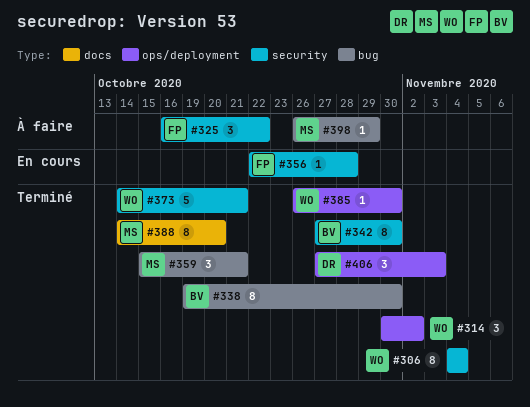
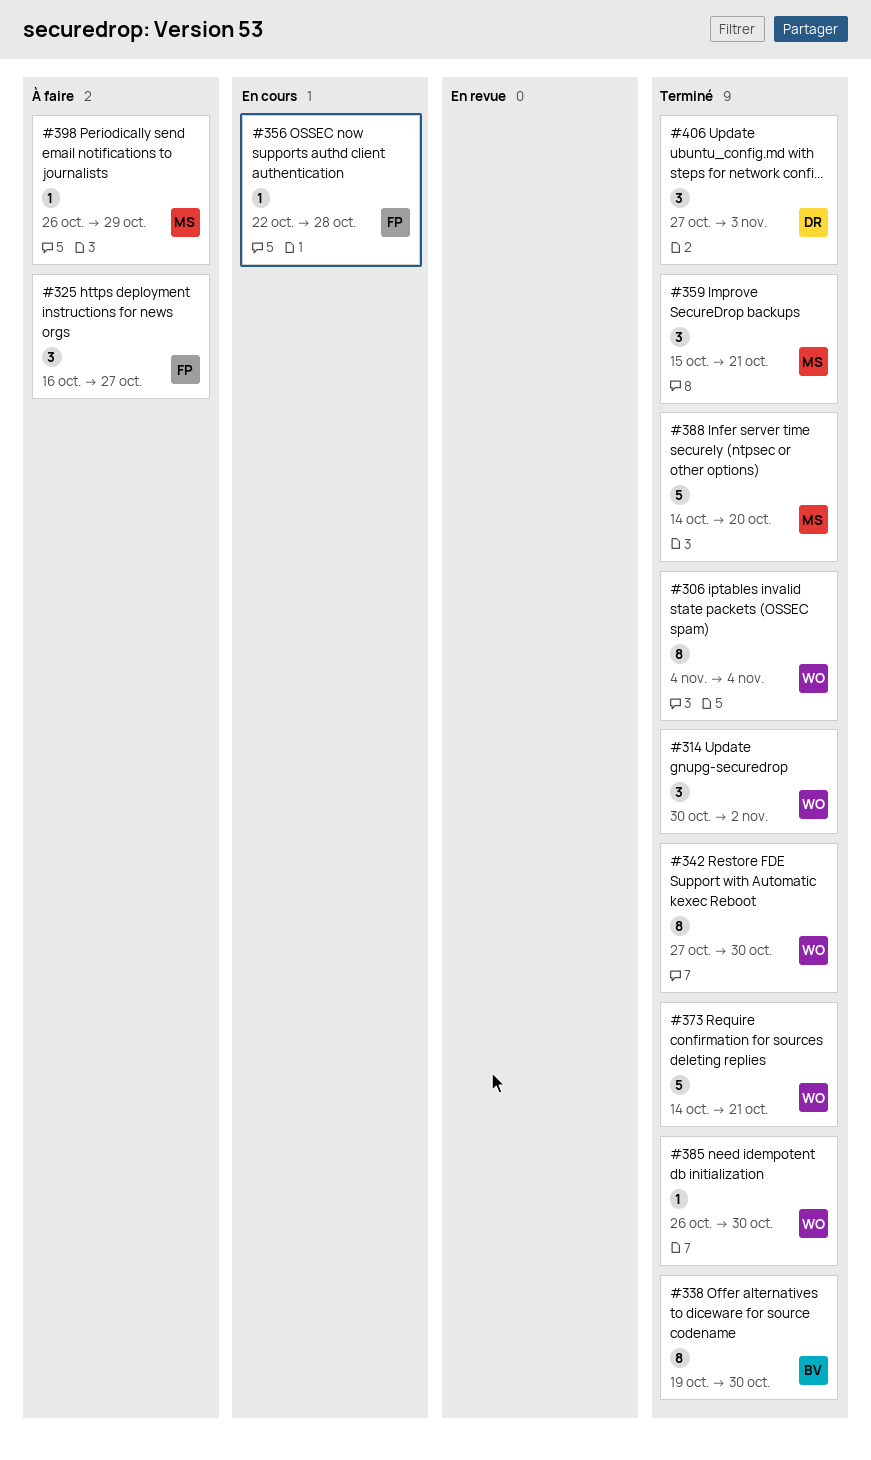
#325, due: Oct 22 -> Oct 27
#342, owner: BV -> WO
#388, estimate: 8 -> 5

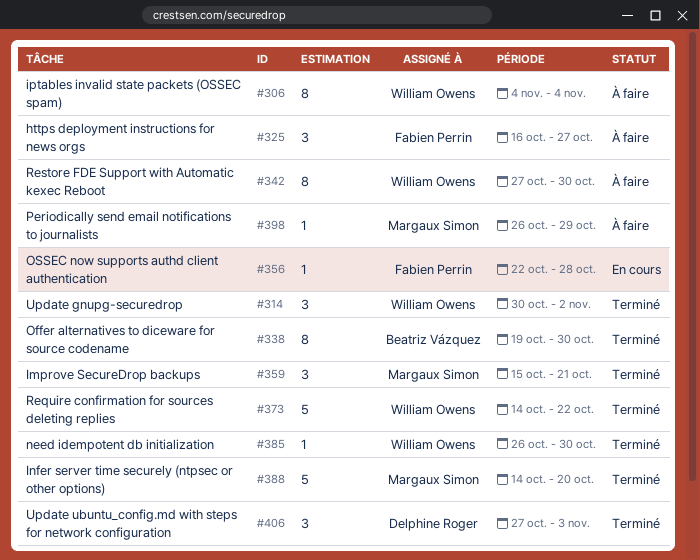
#306, status: Terminé -> À faire
#342, status: Terminé -> À faire
#373, due: Oct 21 -> Oct 22

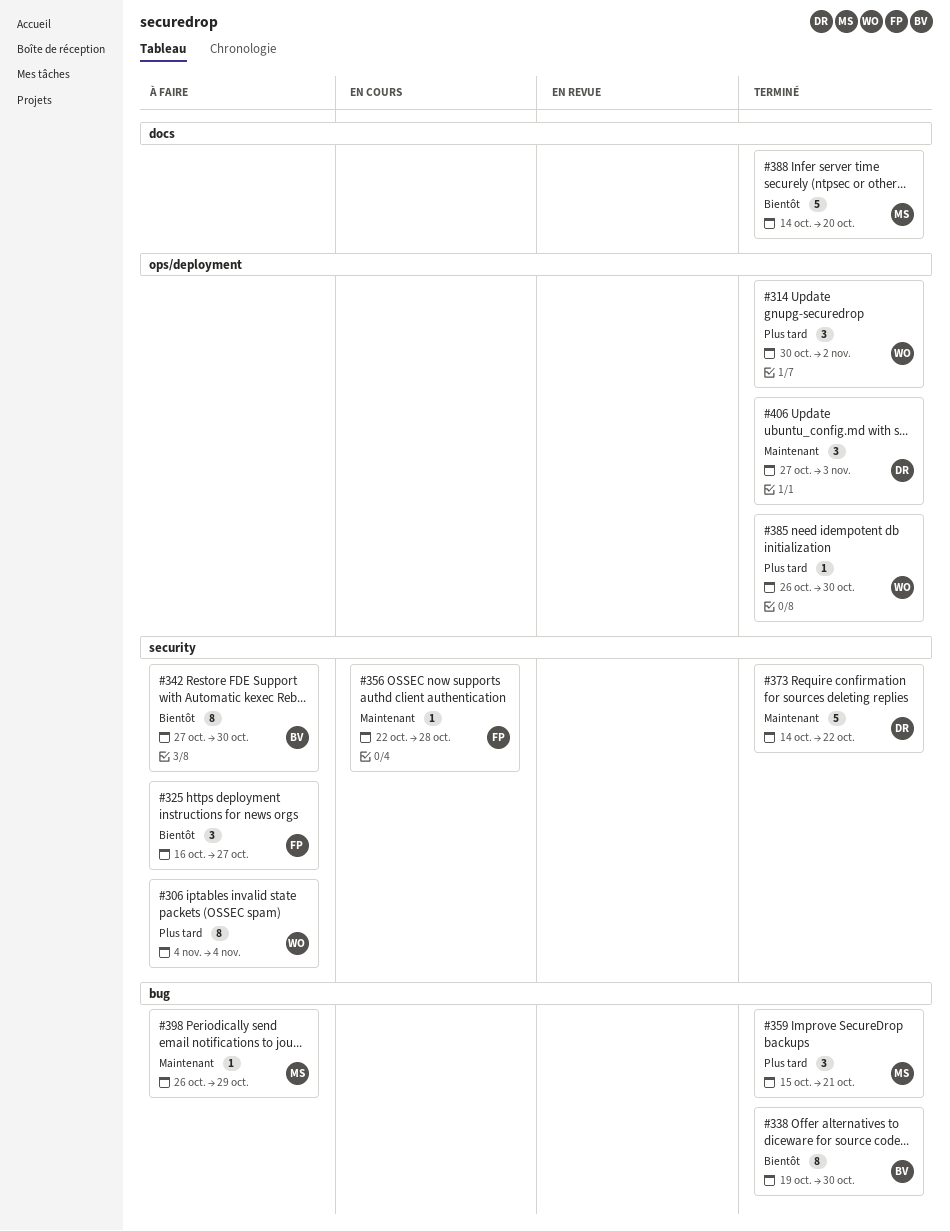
#342, owner: William Owens -> Beatriz Vázquez
#373, owner: William Owens -> Delphine Roger

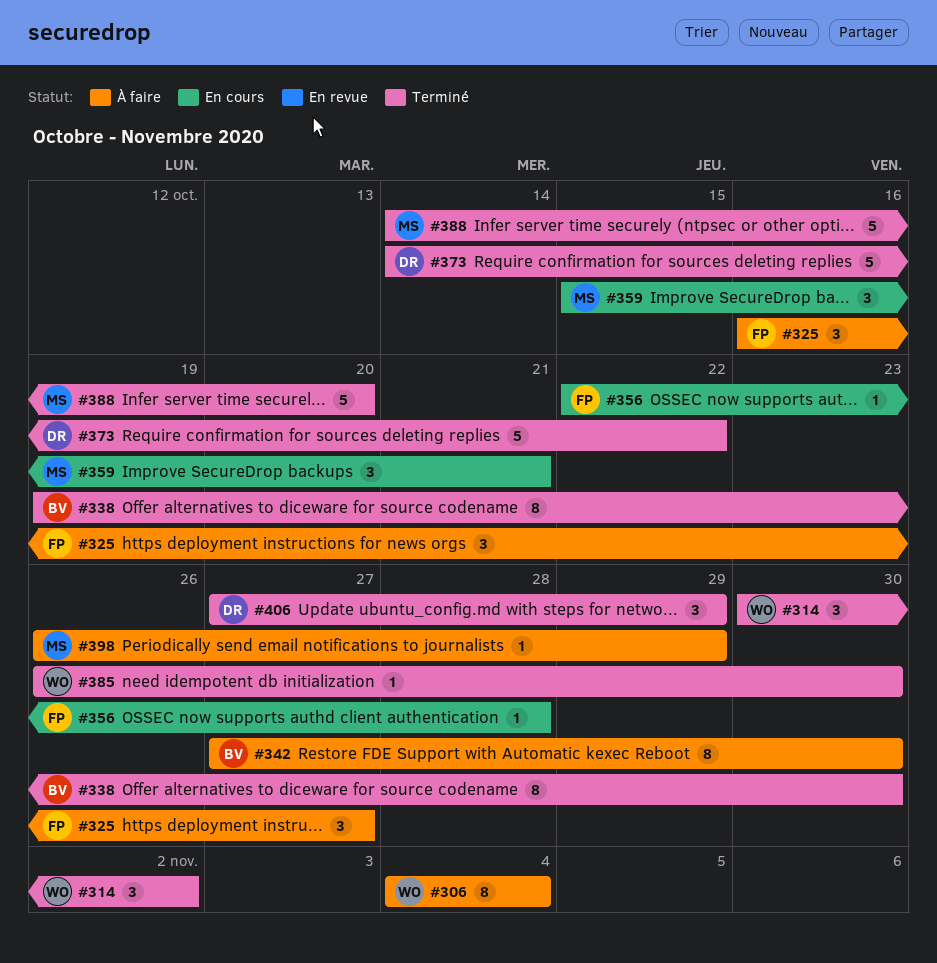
#359, status: Terminé -> En cours
#406, due: Nov 3 -> Oct 29

